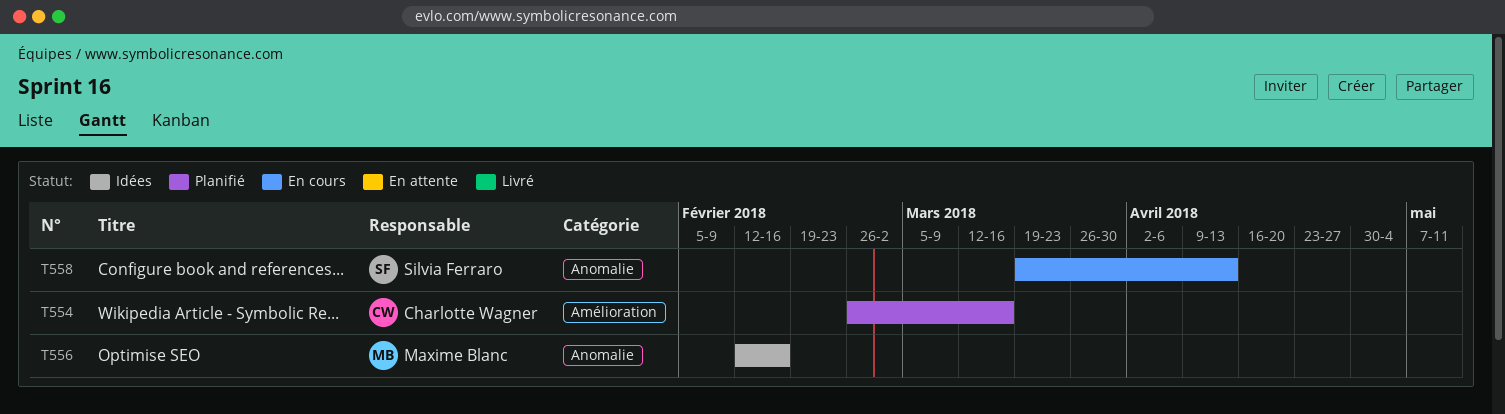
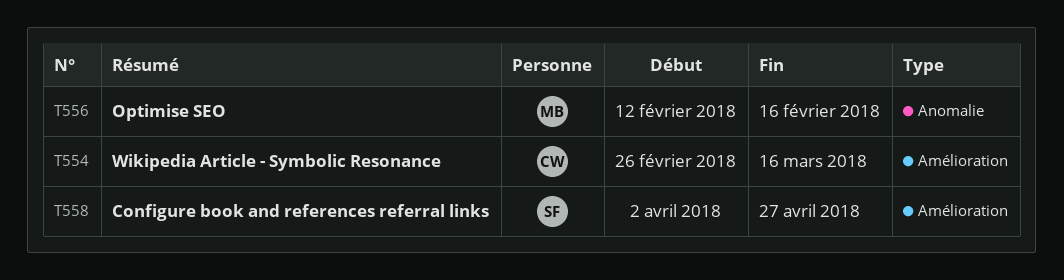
T558, label: Anomalie -> Amélioration
T558, start: Mar 19 -> Apr 2
T558, due: Apr 13 -> Apr 27

